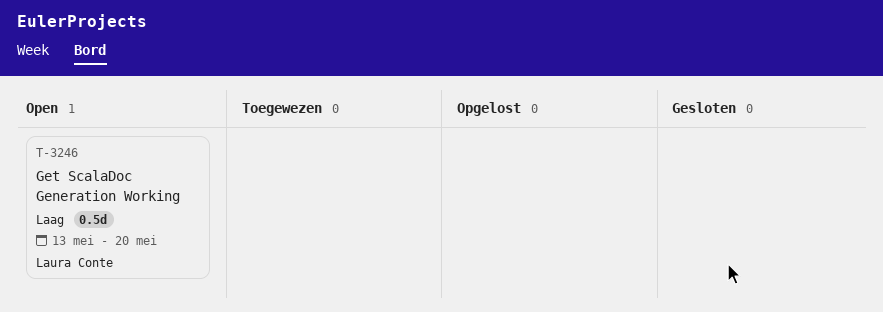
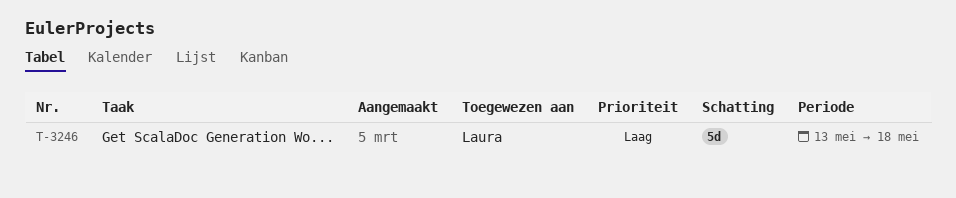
T-3246, estimate: 0.5d -> 5d
T-3246, due: May 20 -> May 18

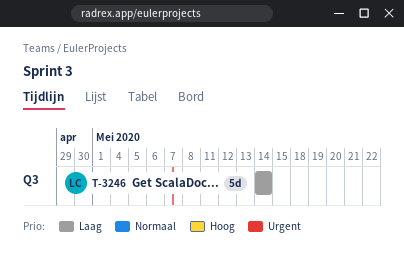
T-3246, start: May 13 -> May 14
T-3246, due: May 18 -> May 14

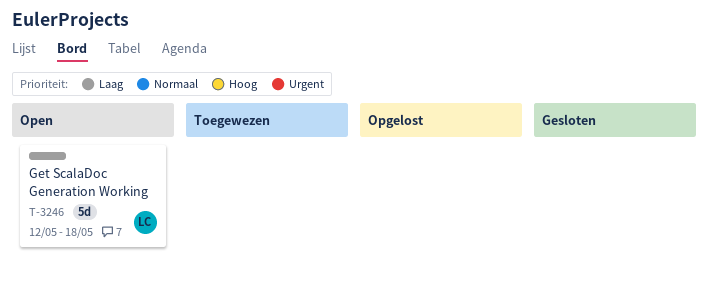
T-3246, start: May 14 -> May 12
T-3246, due: May 14 -> May 18

